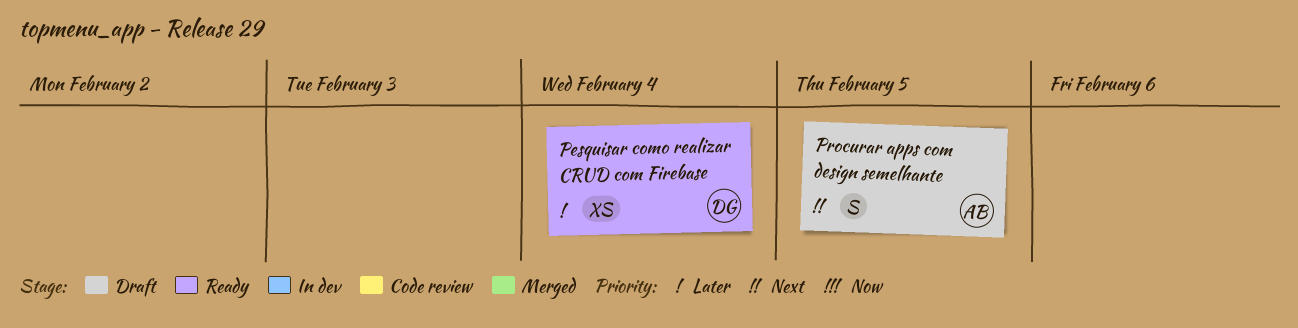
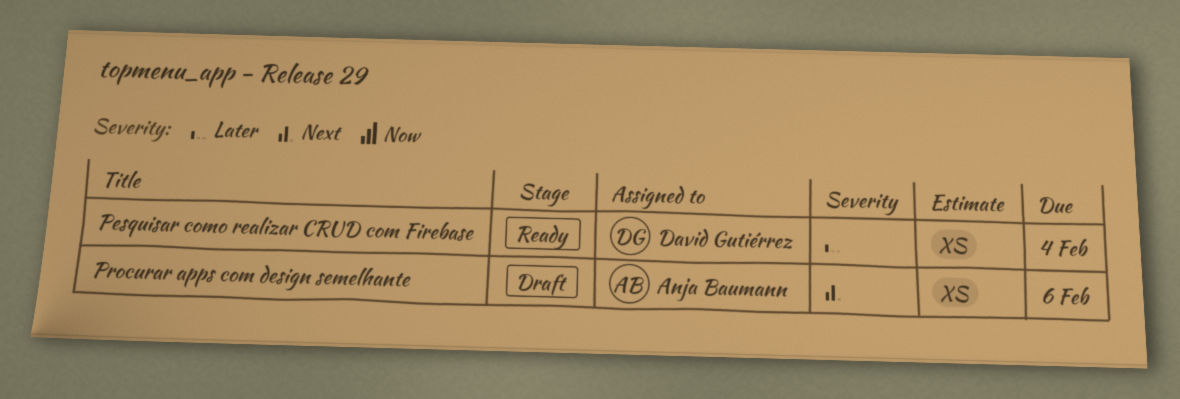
Procurar apps com design semelhante, estimate: S -> XS
Procurar apps com design semelhante, due: Feb 5 -> Feb 6

